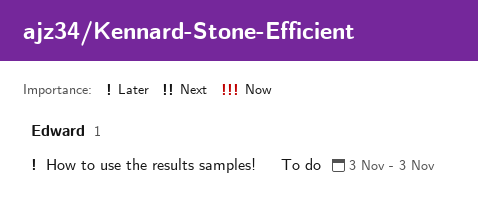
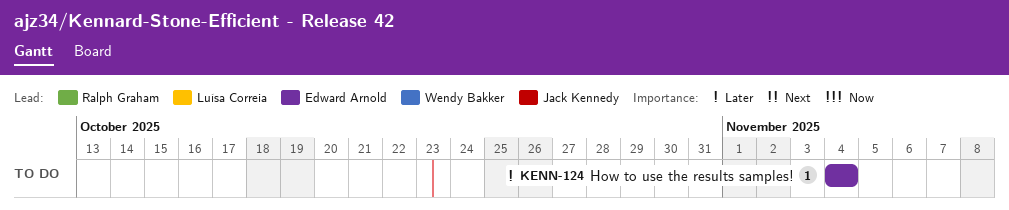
How to use the results samples!, start: Nov 3 -> Nov 4
How to use the results samples!, due: Nov 3 -> Nov 4

